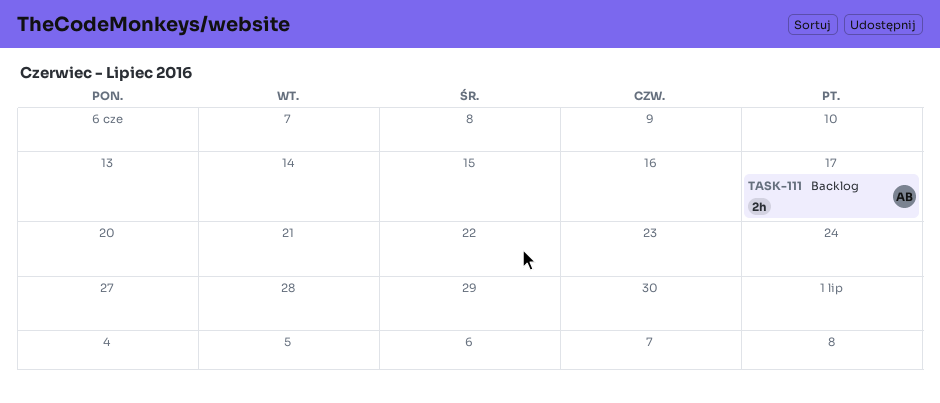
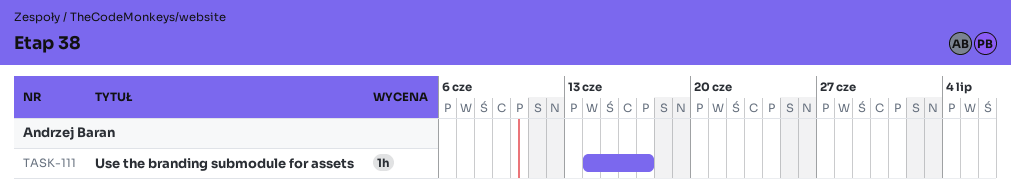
TASK-111, estimate: 2h -> 1h

